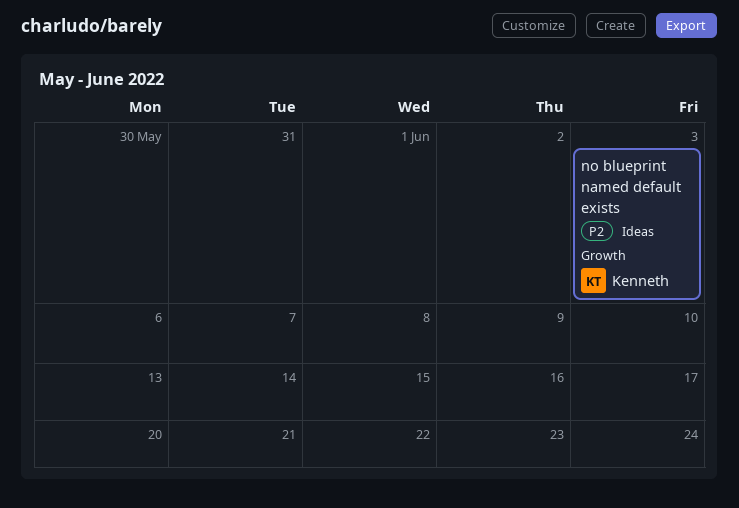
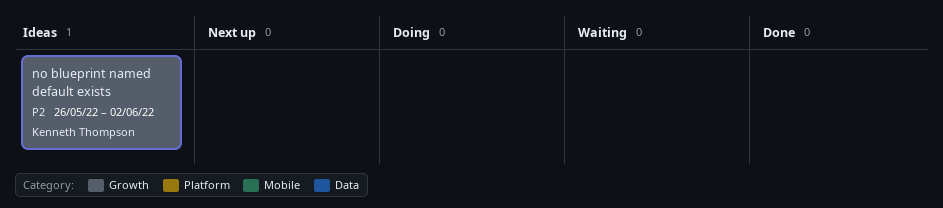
no blueprint named default exists, due: Jun 3 -> Jun 2

